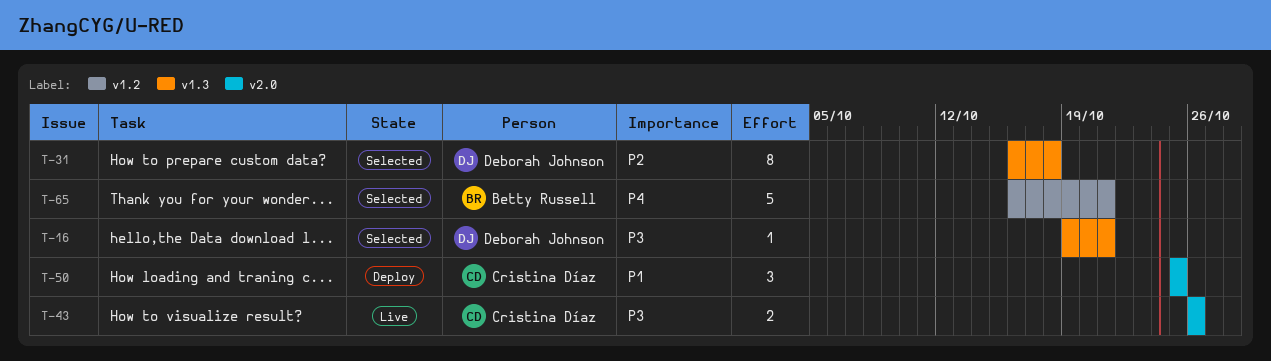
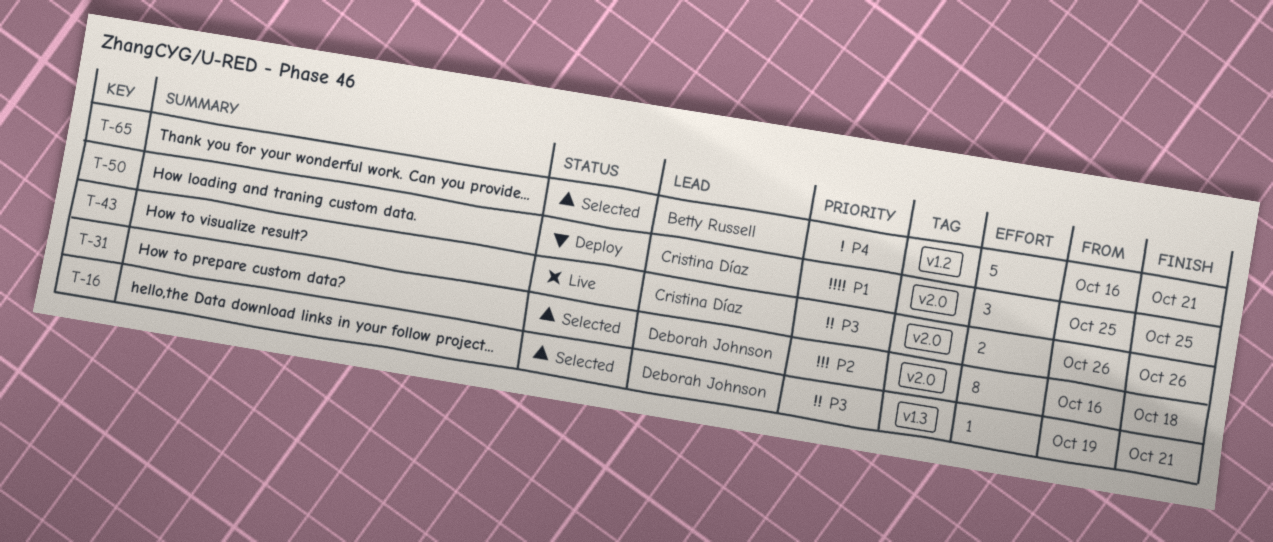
T-31, label: v1.3 -> v2.0

